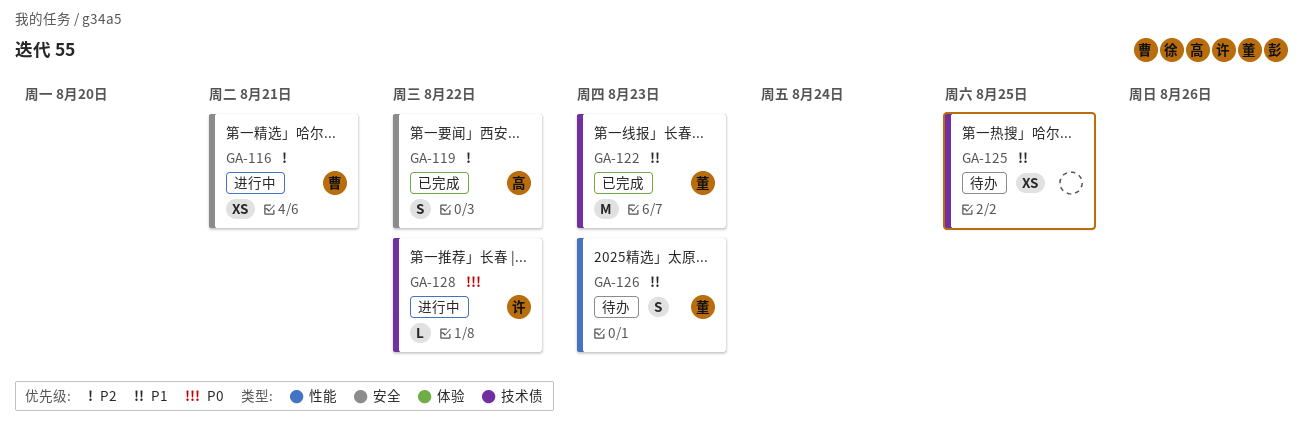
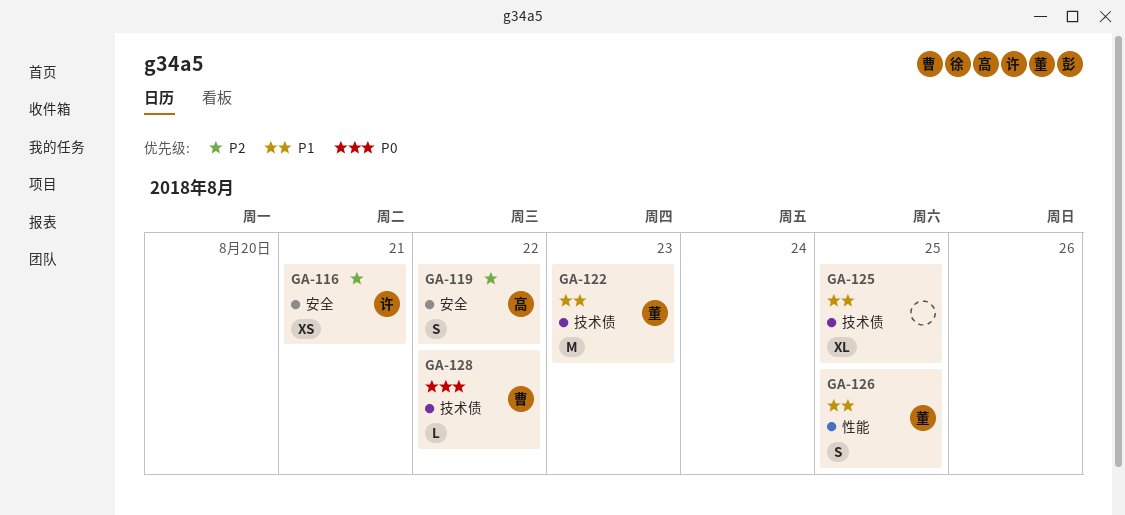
GA-116, owner: 曹 -> 许
GA-125, estimate: XS -> XL
GA-126, due: Aug 23 -> Aug 25
GA-128, owner: 许 -> 曹

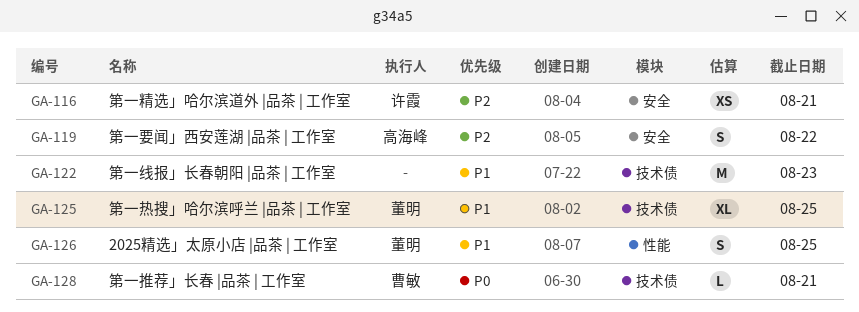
GA-122, owner: 董明 -> none
GA-125, owner: none -> 董明
GA-128, due: Aug 22 -> Aug 21

